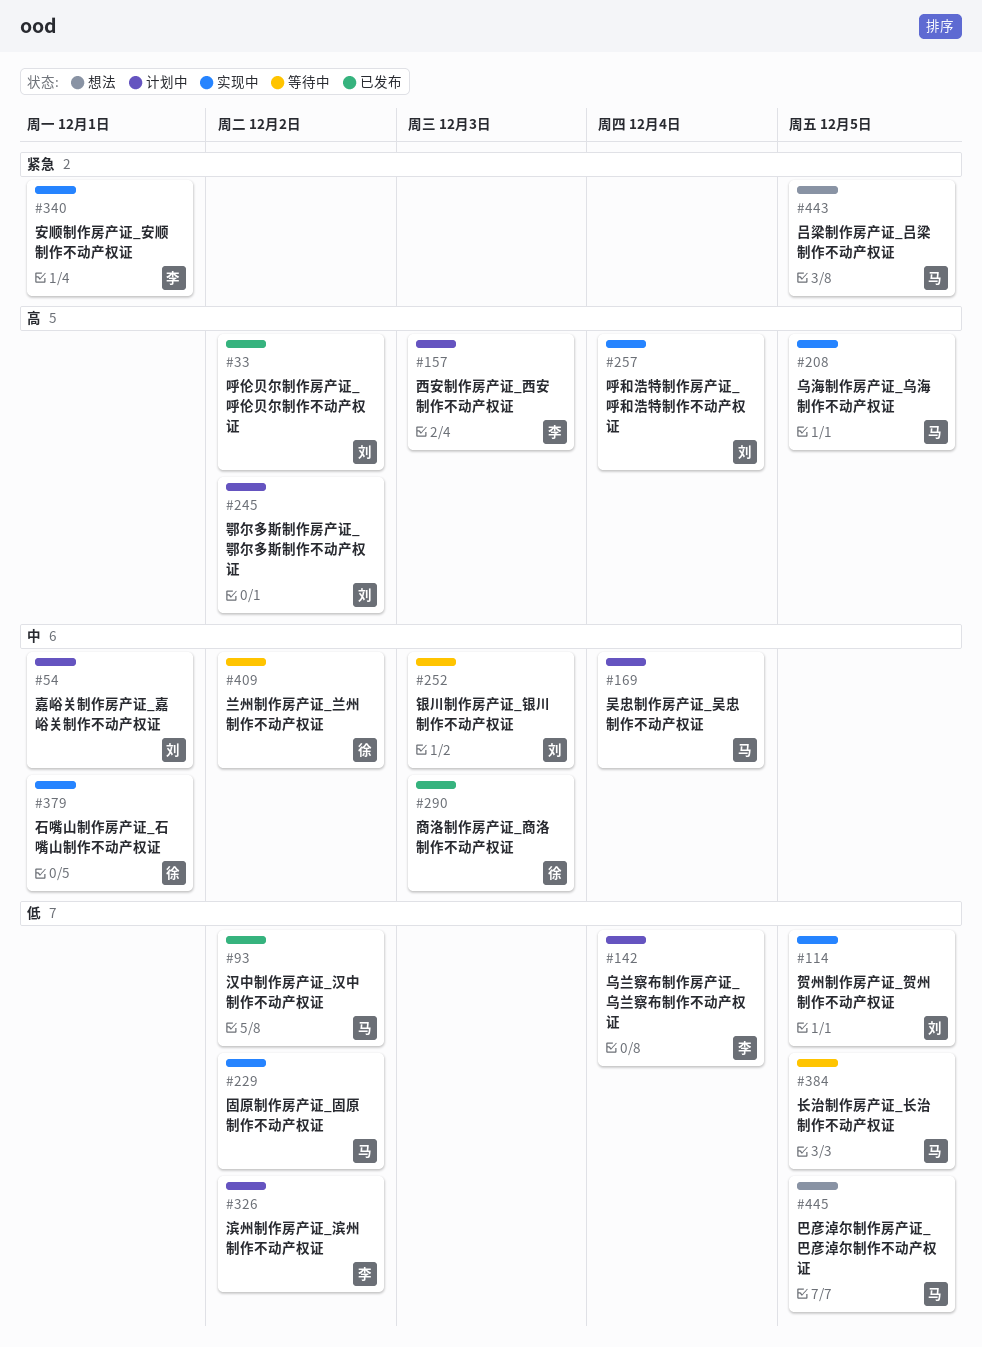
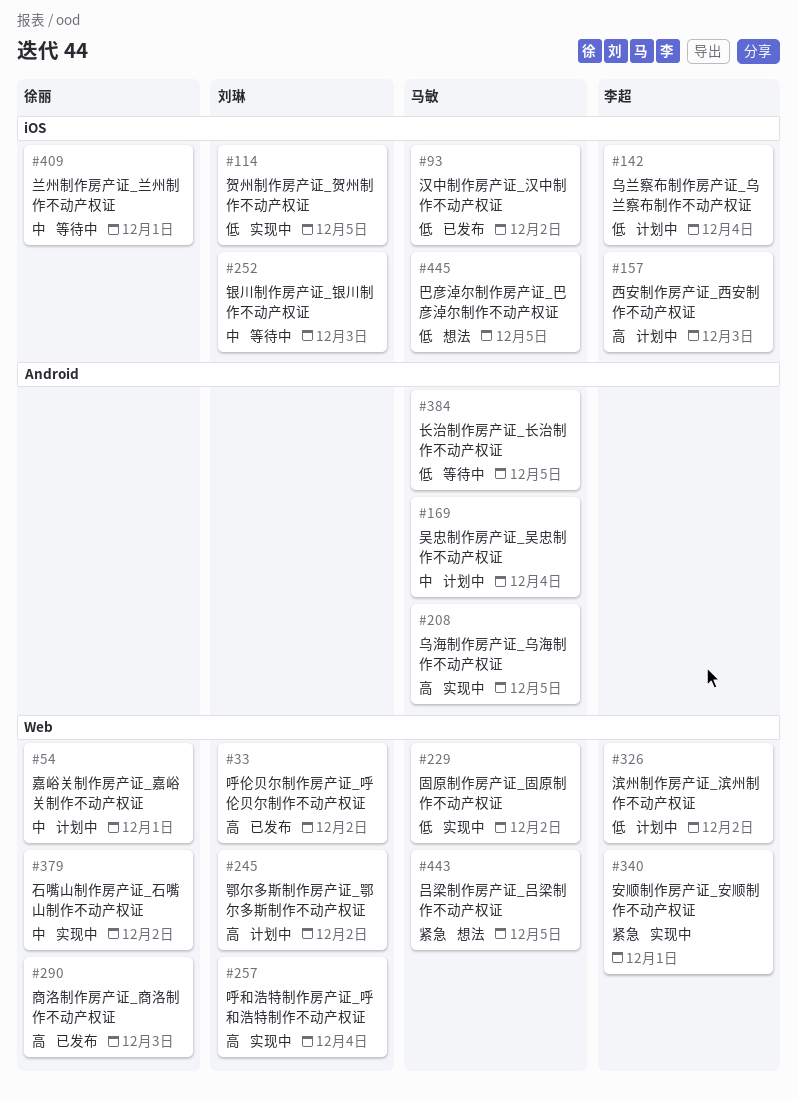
#54, owner: 刘琳 -> 徐丽
#290, priority: 中 -> 高
#379, due: Dec 1 -> Dec 2
#409, due: Dec 2 -> Dec 1

